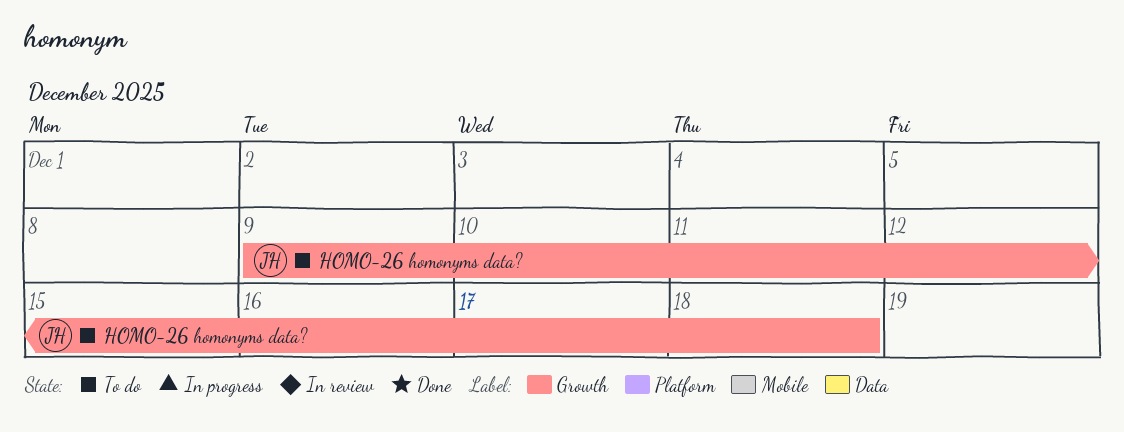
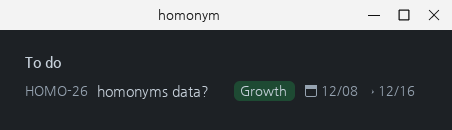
HOMO-26, start: Dec 9 -> Dec 8
HOMO-26, due: Dec 18 -> Dec 16

